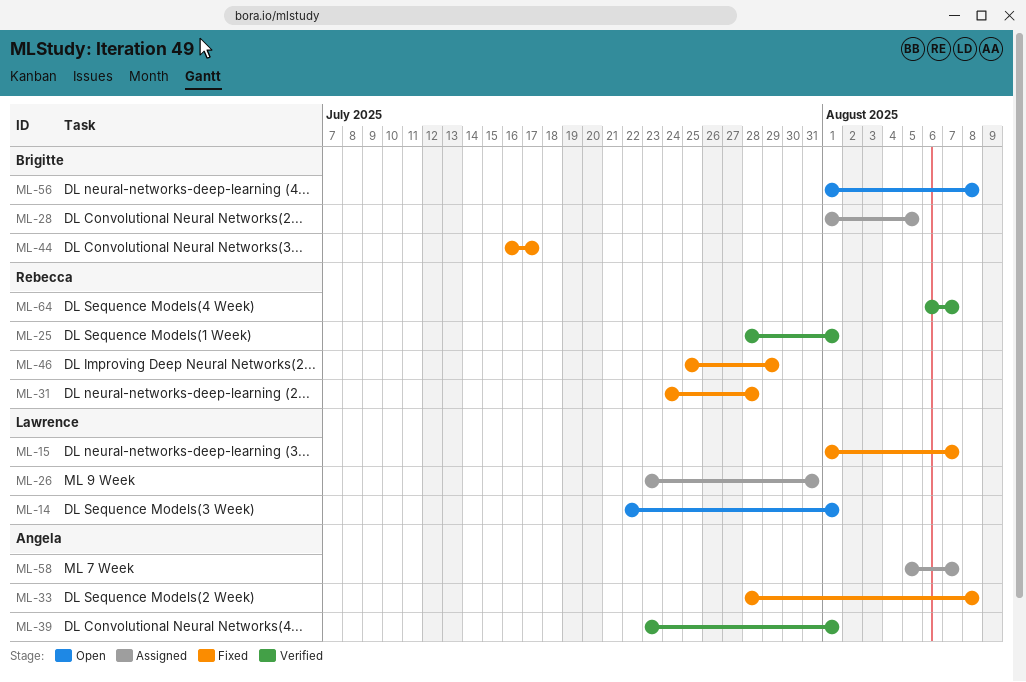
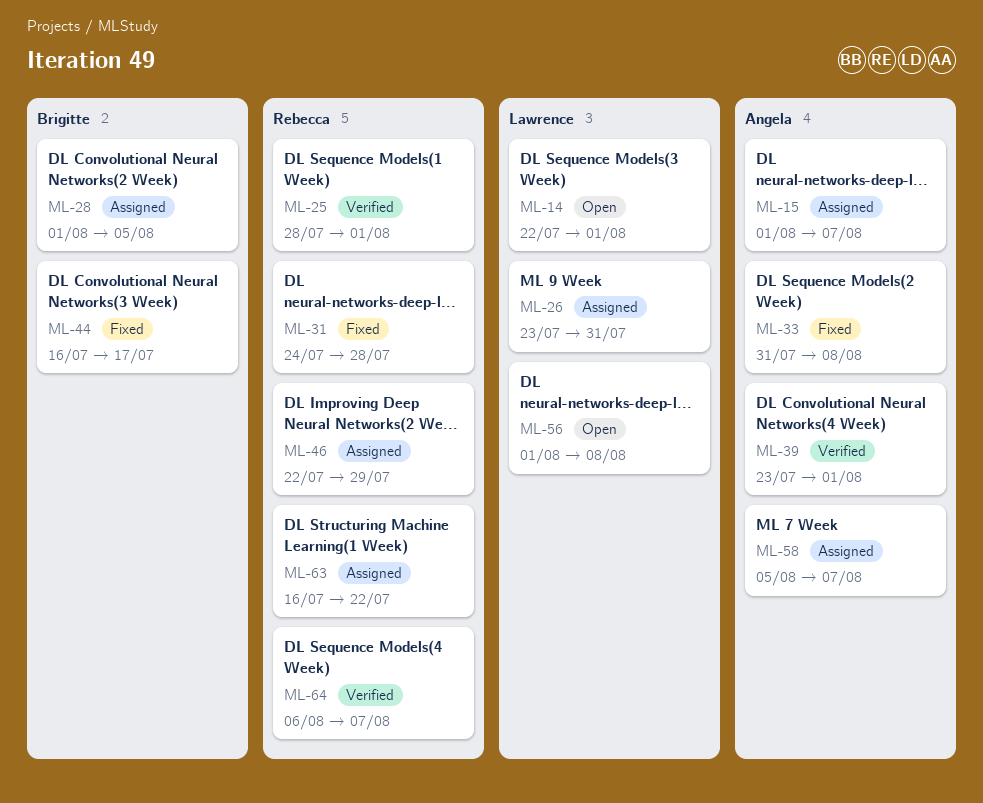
ML-15, status: Fixed -> Assigned
ML-15, owner: Lawrence -> Angela
ML-33, start: Jul 28 -> Jul 31
ML-46, status: Fixed -> Assigned
ML-46, start: Jul 25 -> Jul 22
ML-56, owner: Brigitte -> Lawrence
ML-63: none -> present

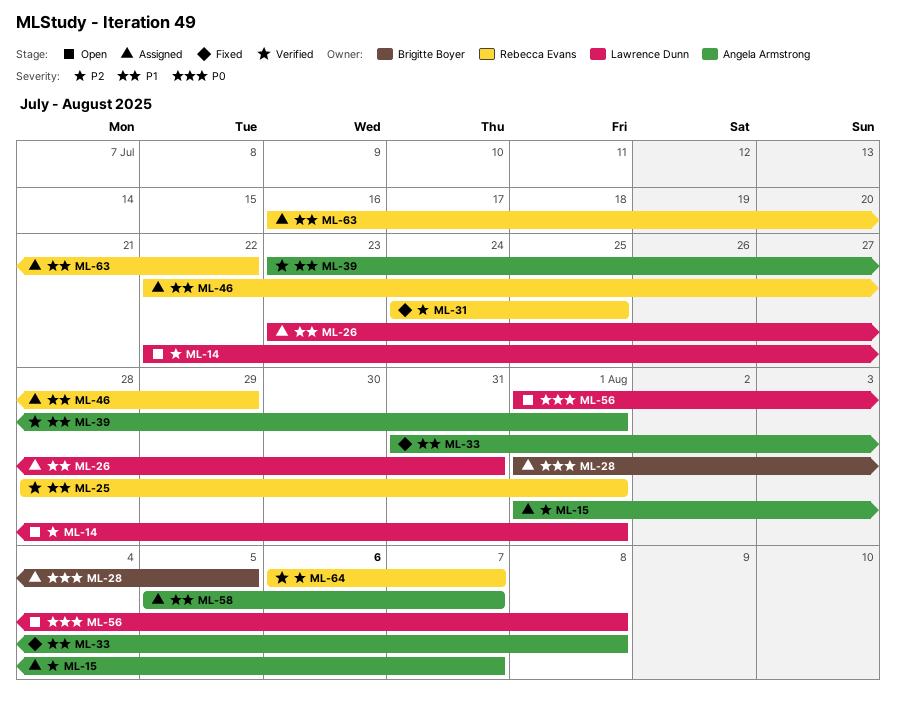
ML-31, due: Jul 28 -> Jul 25
ML-44: present -> none

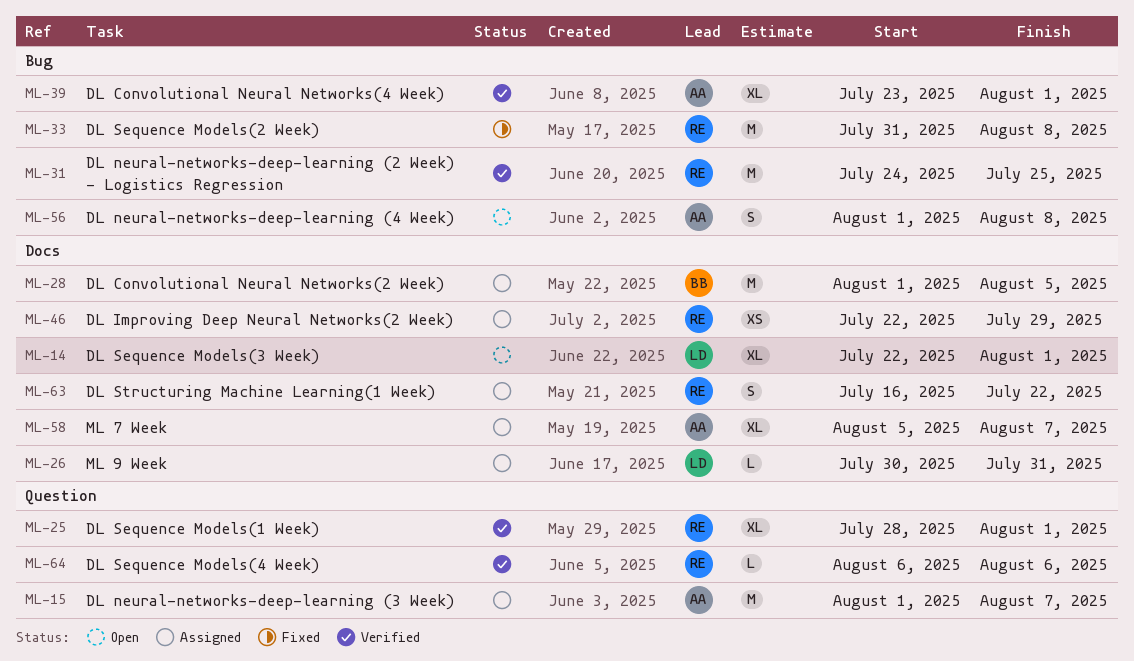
ML-26, start: Jul 23 -> Jul 30
ML-31, status: Fixed -> Verified
ML-33, owner: Angela Armstrong -> Rebecca Evans
ML-56, owner: Lawrence Dunn -> Angela Armstrong
ML-64, due: Aug 7 -> Aug 6

